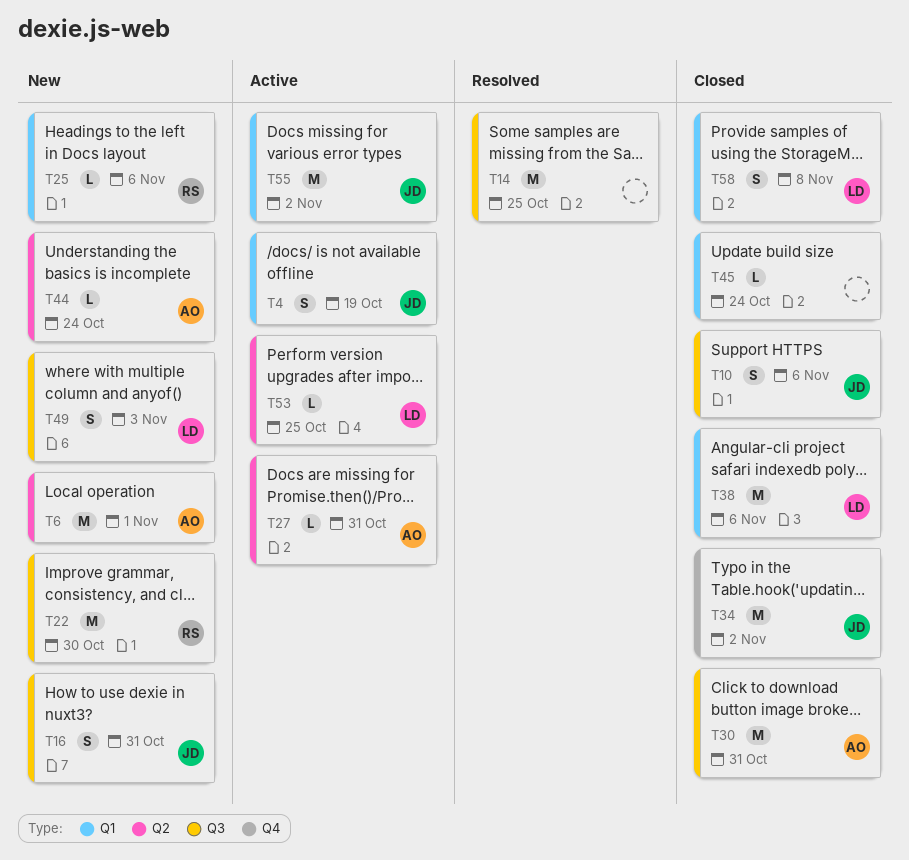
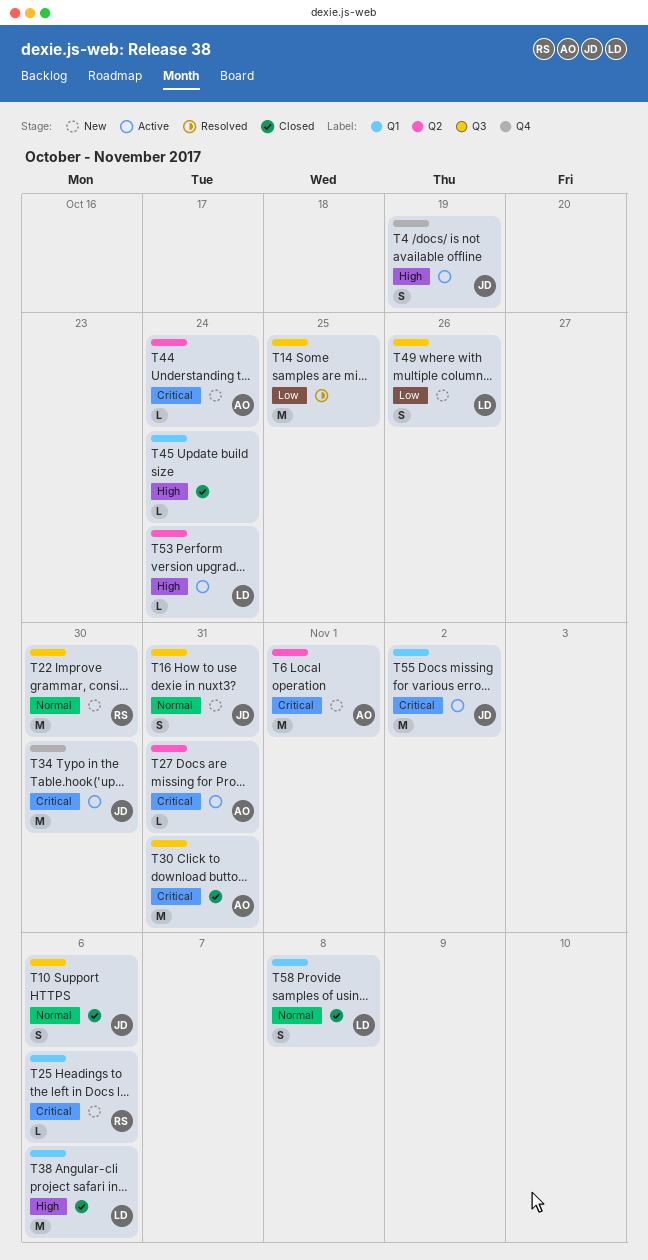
T4, label: Q1 -> Q4
T34, status: Closed -> Active
T34, due: Nov 2 -> Oct 30
T49, due: Nov 3 -> Oct 26
T53, due: Oct 25 -> Oct 24

